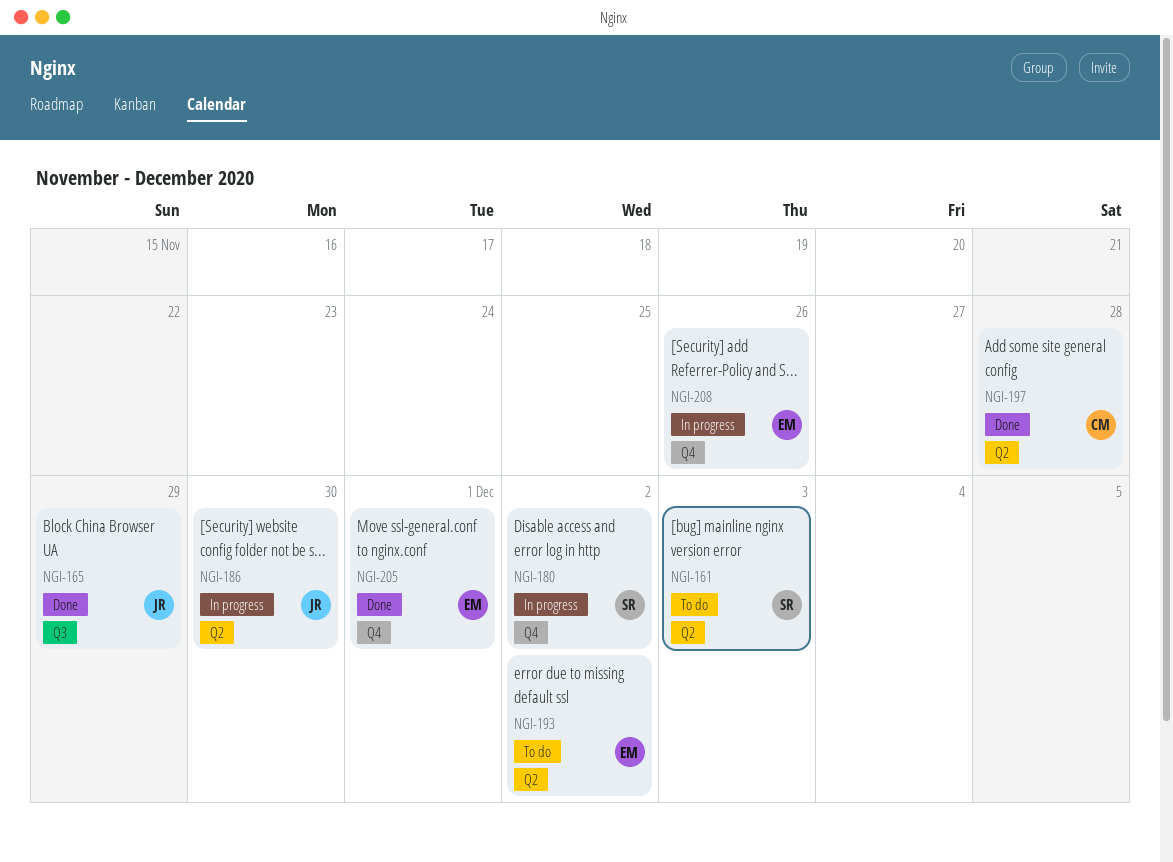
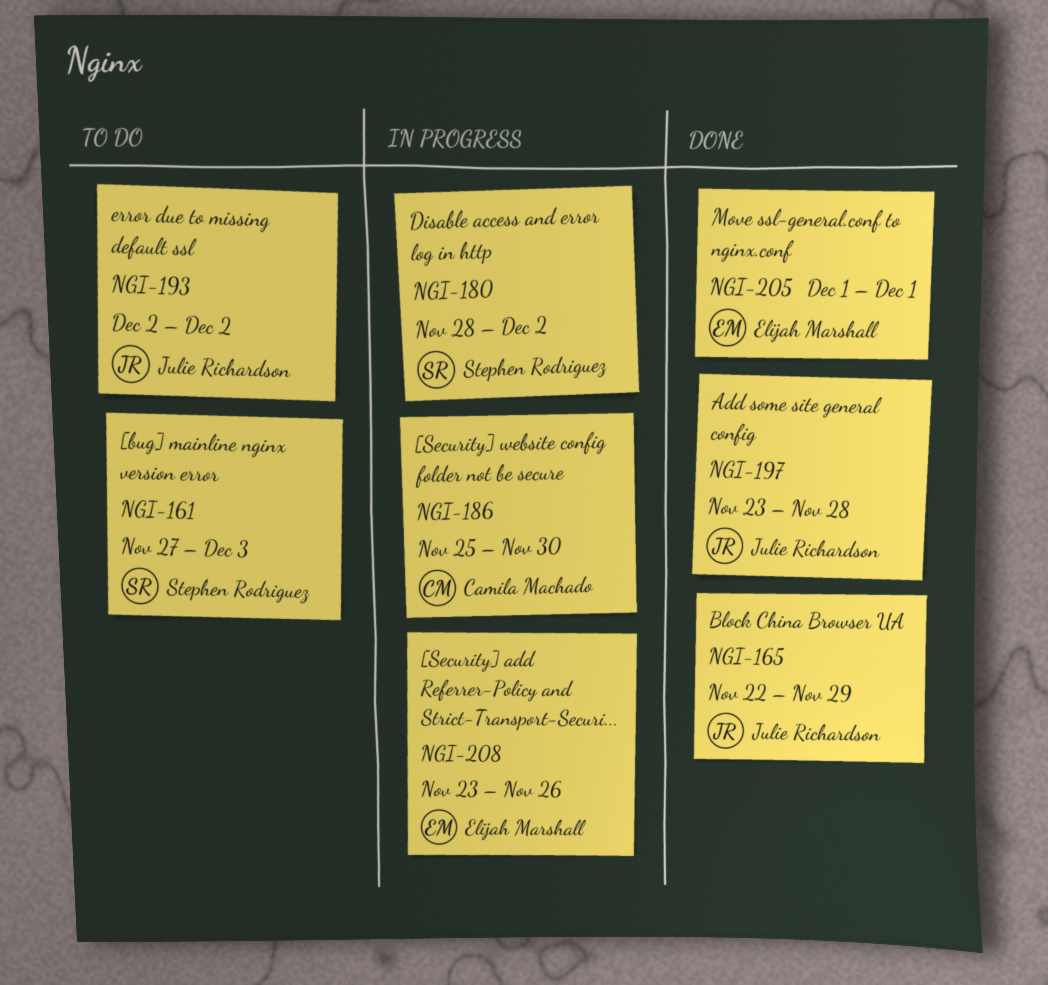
NGI-186, owner: Julie Richardson -> Camila Machado
NGI-193, owner: Elijah Marshall -> Julie Richardson
NGI-197, owner: Camila Machado -> Julie Richardson

